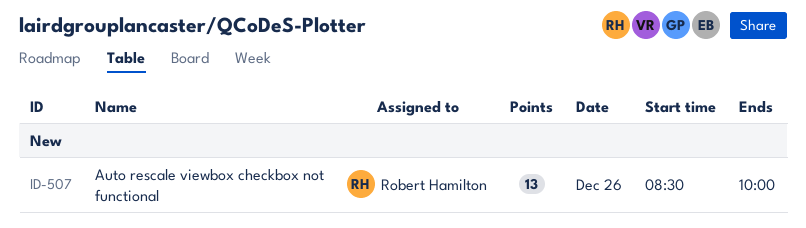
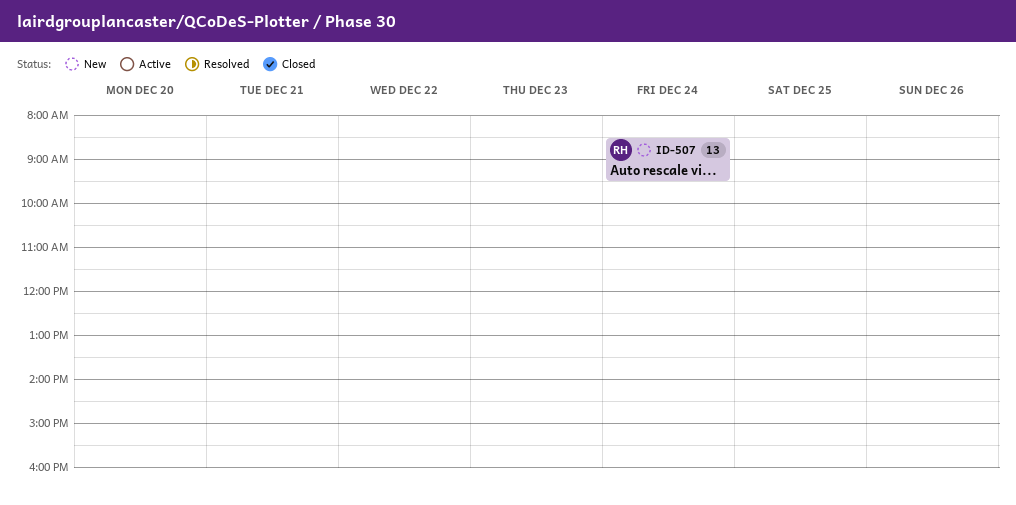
ID-507, day: Dec 26 -> Dec 24
ID-507, ends: 10:00 -> 09:30

